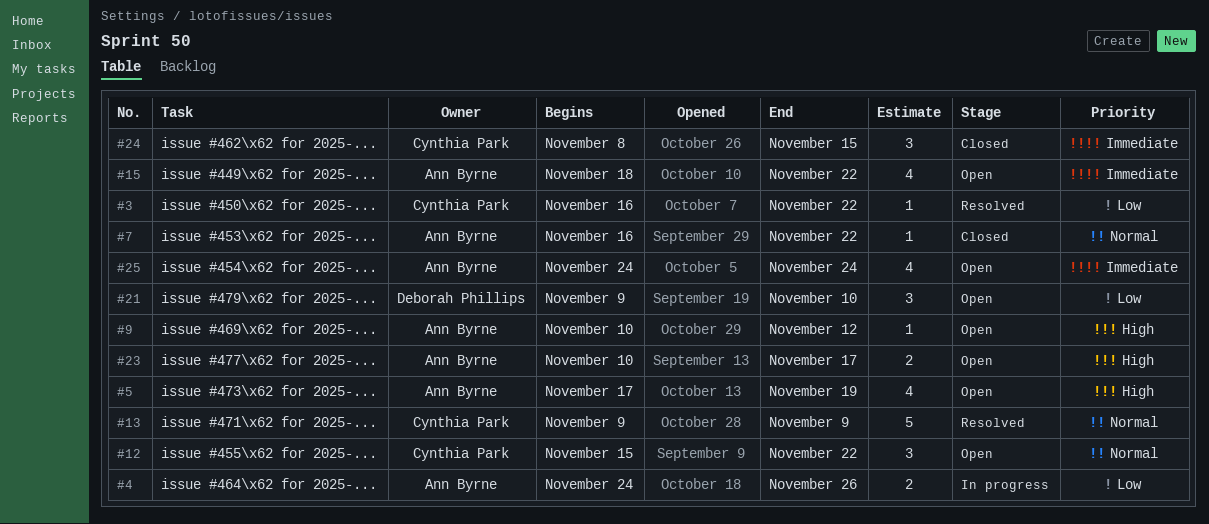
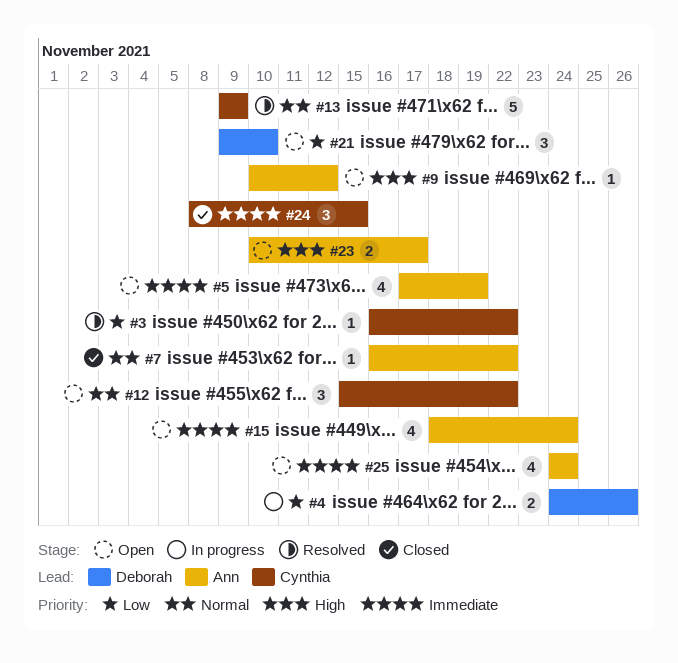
#4, owner: Ann Byrne -> Deborah Phillips
#5, priority: High -> Immediate
#15, due: Nov 22 -> Nov 24

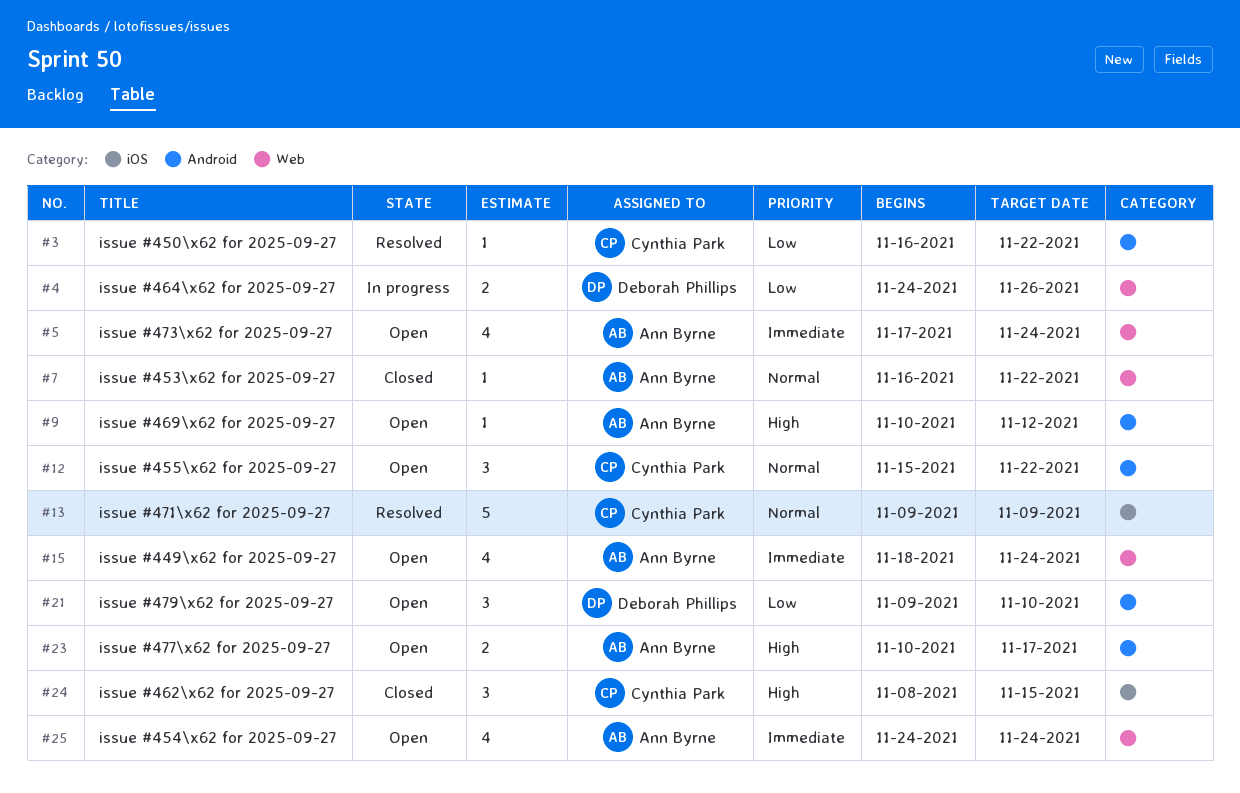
#5, due: Nov 19 -> Nov 24
#24, priority: Immediate -> High

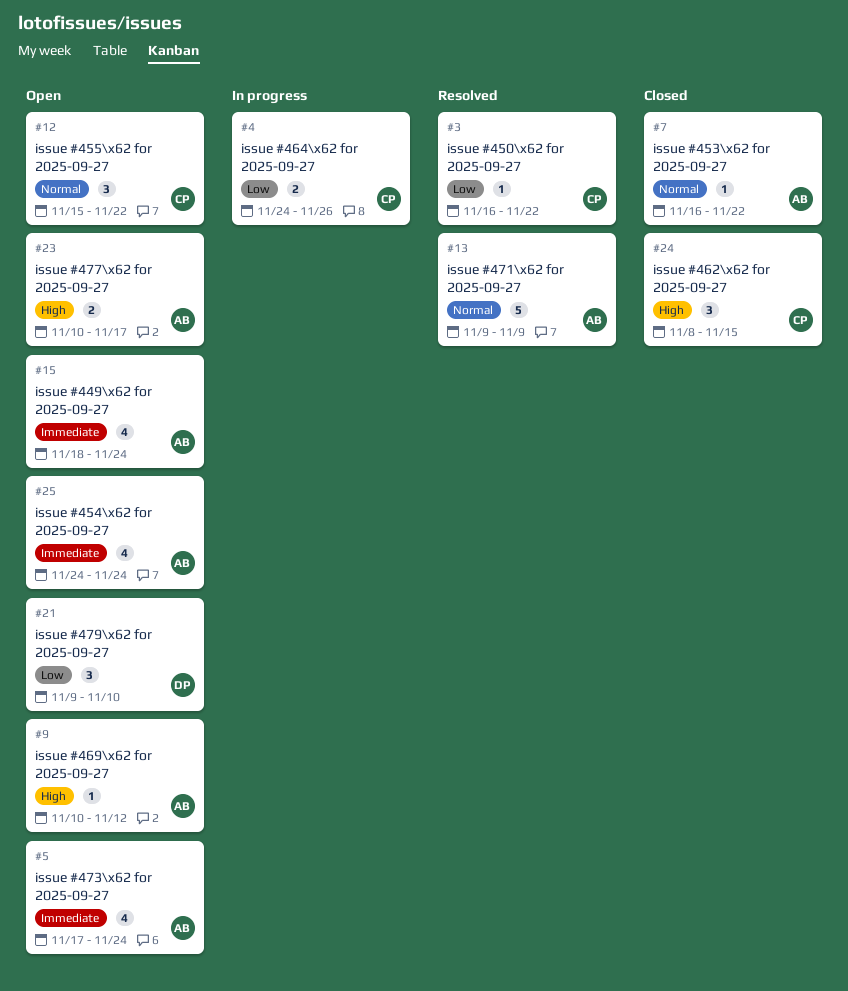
#4, owner: Deborah Phillips -> Cynthia Park
#13, owner: Cynthia Park -> Ann Byrne

